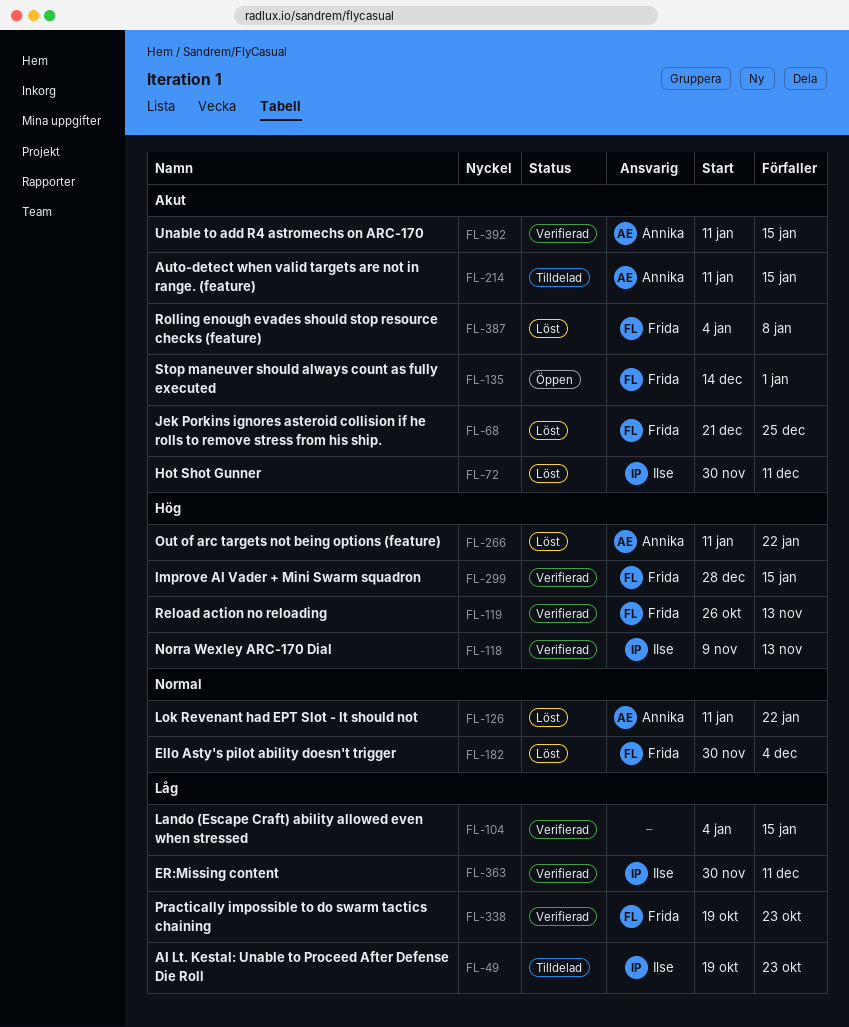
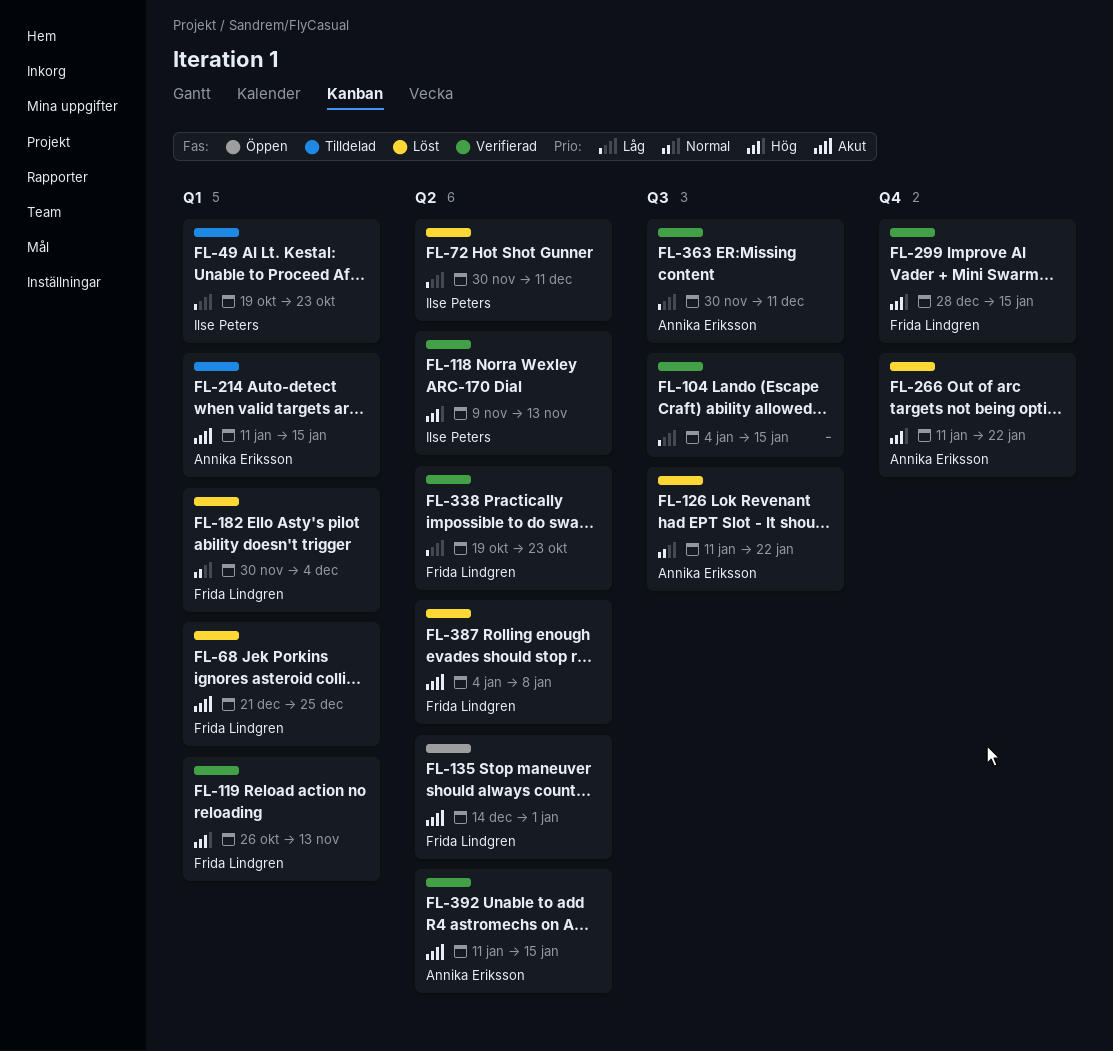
FL-72, priority: Akut -> Låg
FL-363, owner: Ilse Peters -> Annika Eriksson

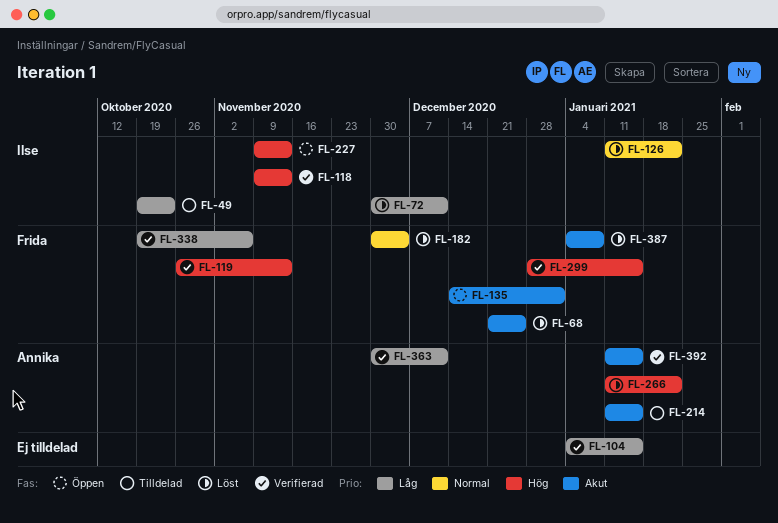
FL-126, owner: Annika Eriksson -> Ilse Peters
FL-227: none -> present
FL-338, due: Oct 23 -> Nov 6

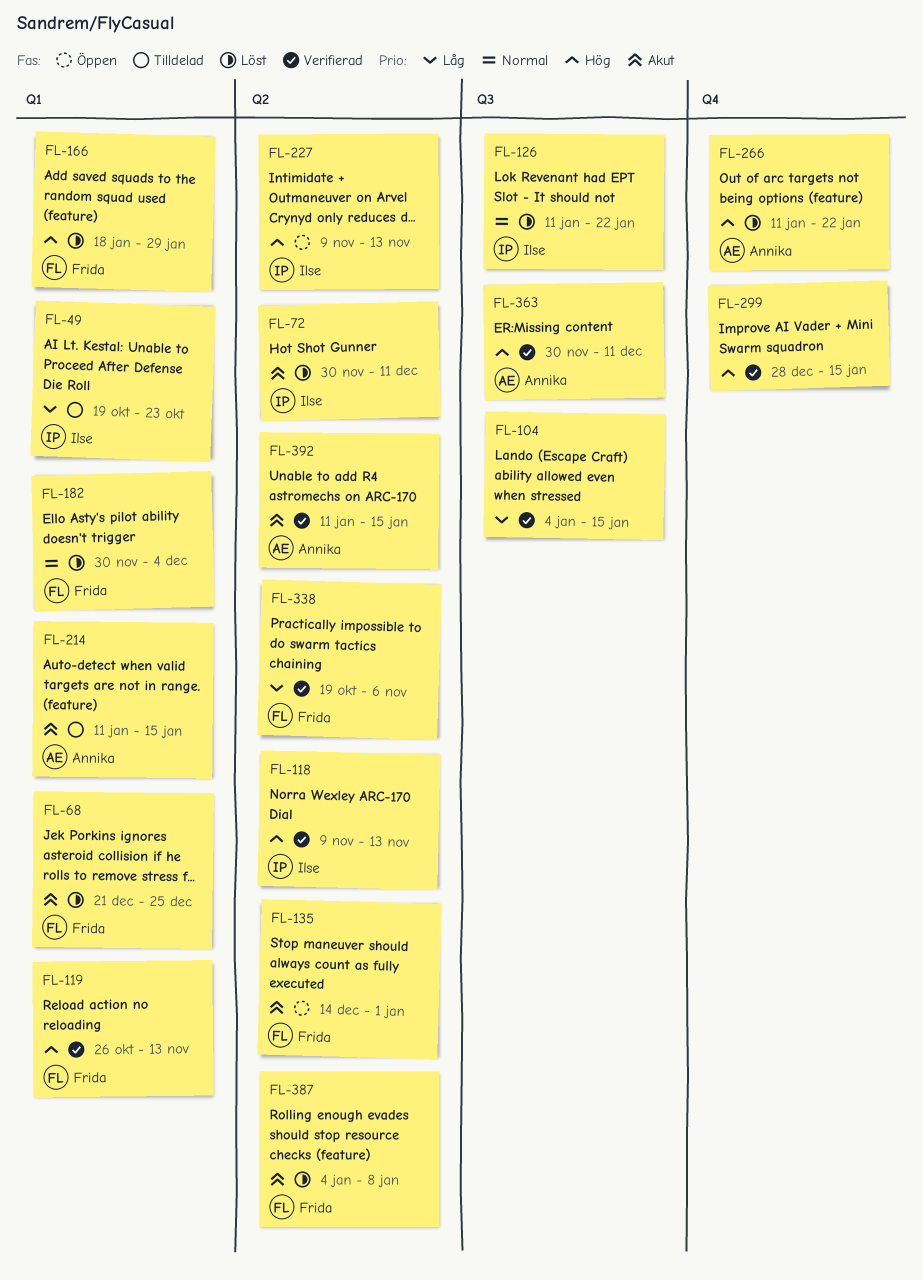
FL-72, priority: Låg -> Akut
FL-166: none -> present
FL-299, owner: Frida -> none
FL-363, priority: Låg -> Hög

